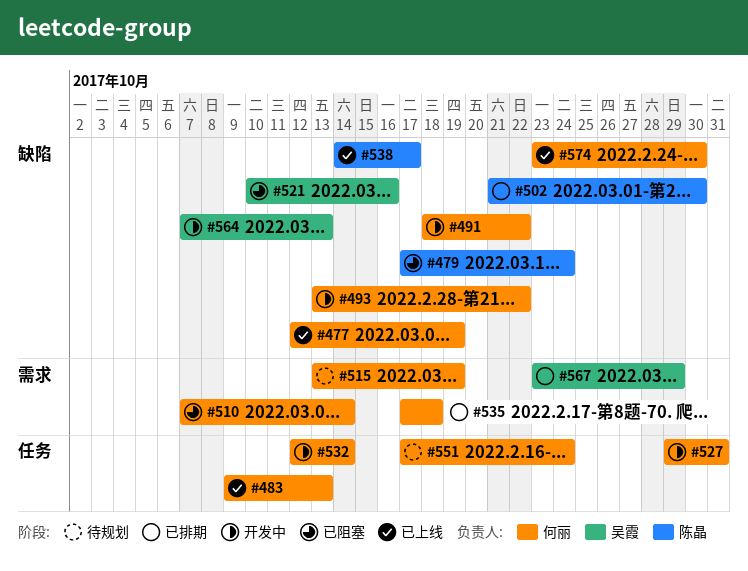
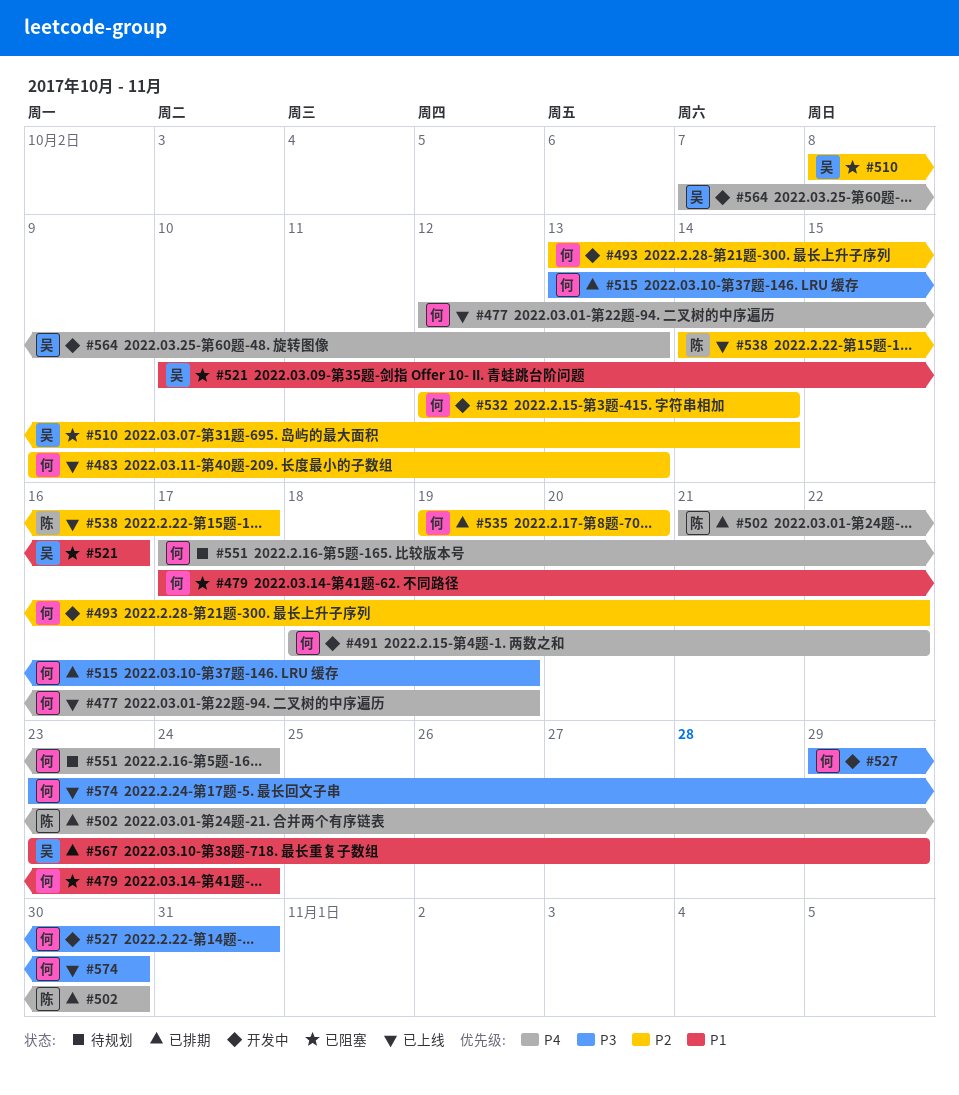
#479, owner: 陈晶 -> 何丽
#510, owner: 何丽 -> 吴霞
#510, start: Oct 7 -> Oct 8
#515, status: 待规划 -> 已排期
#535, start: Oct 17 -> Oct 19
#535, due: Oct 18 -> Oct 20

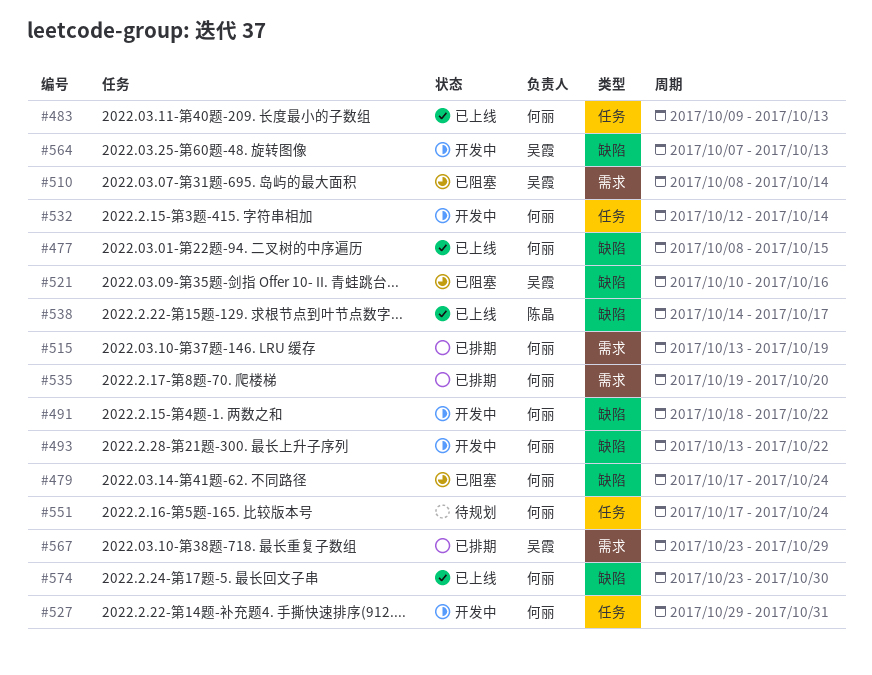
#477, start: Oct 12 -> Oct 8
#477, due: Oct 19 -> Oct 15
#502: present -> none

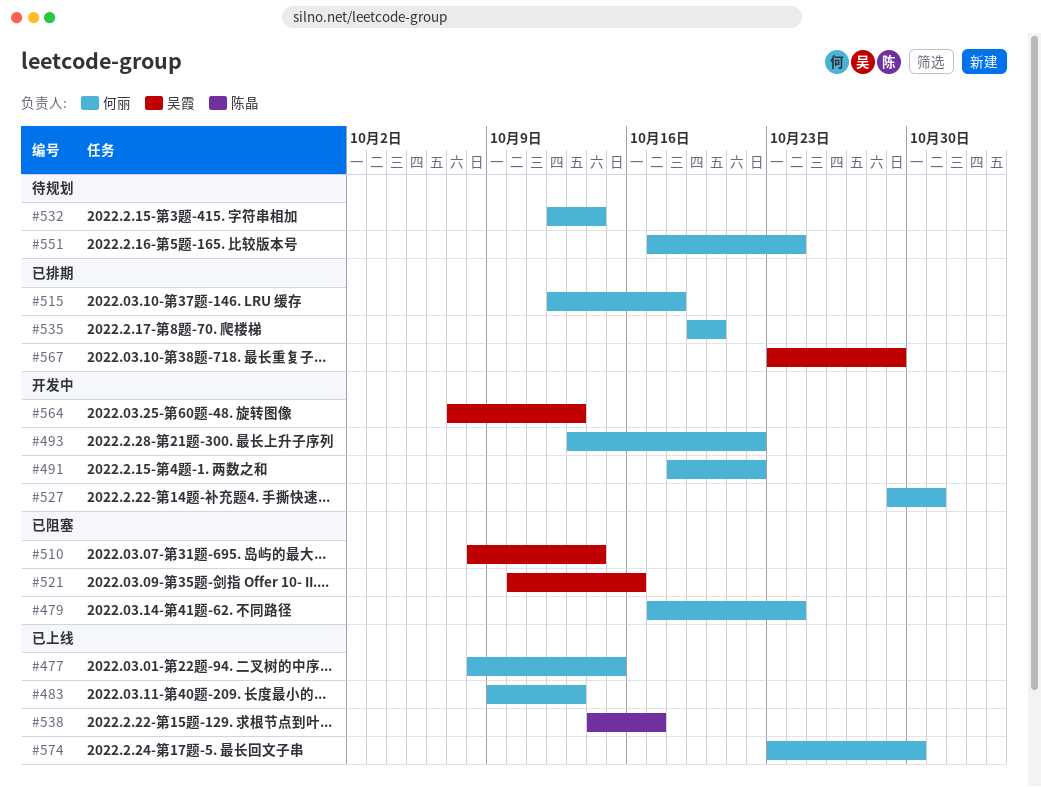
#515, start: Oct 13 -> Oct 12
#515, due: Oct 19 -> Oct 18
#532, status: 开发中 -> 待规划

